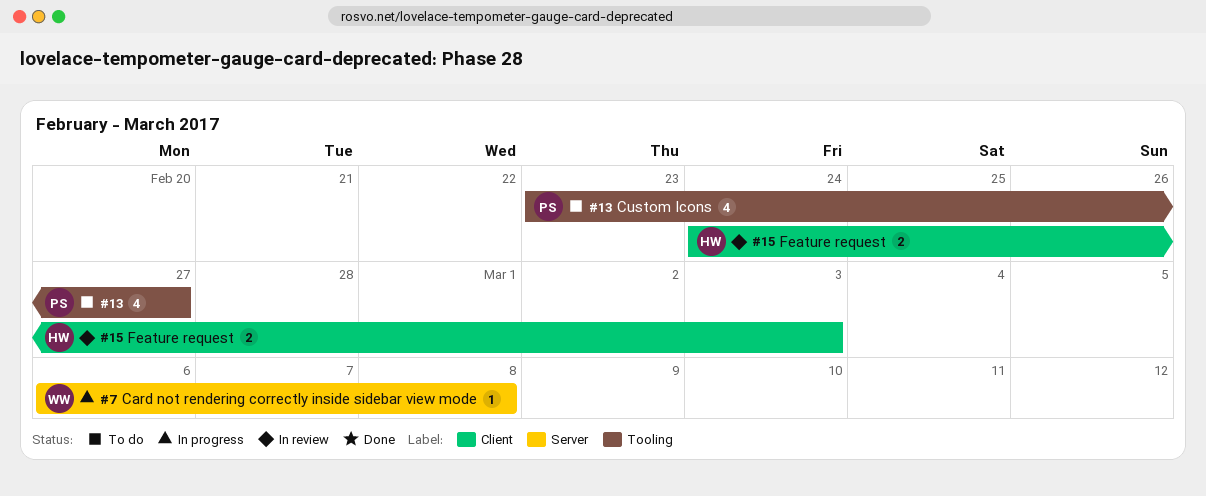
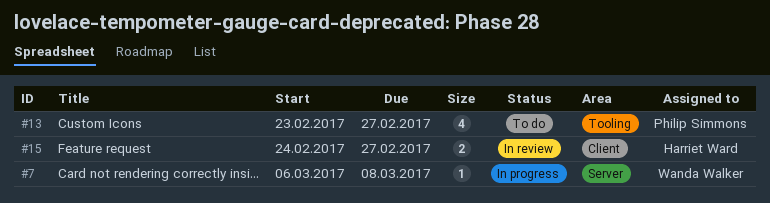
#15, due: Mar 3 -> Feb 27

